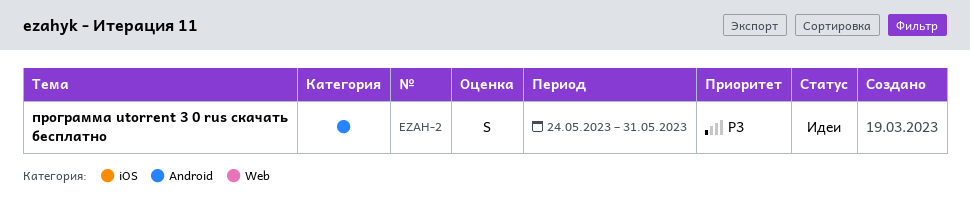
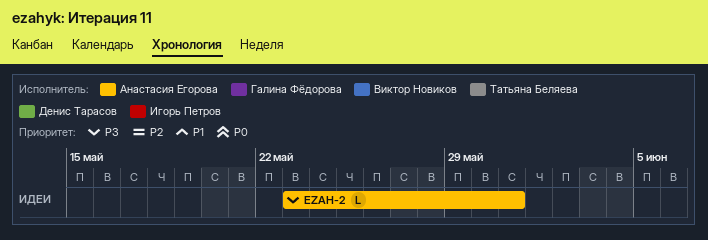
EZAH-2, estimate: S -> L
EZAH-2, start: May 24 -> May 23

